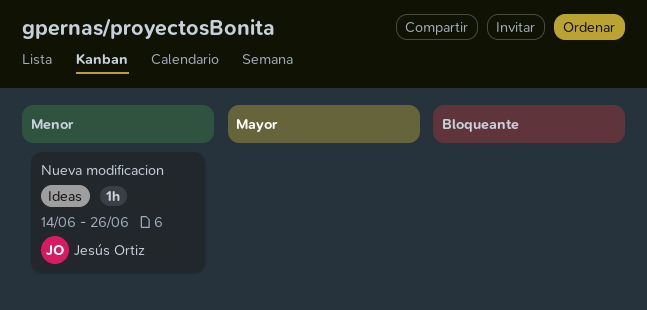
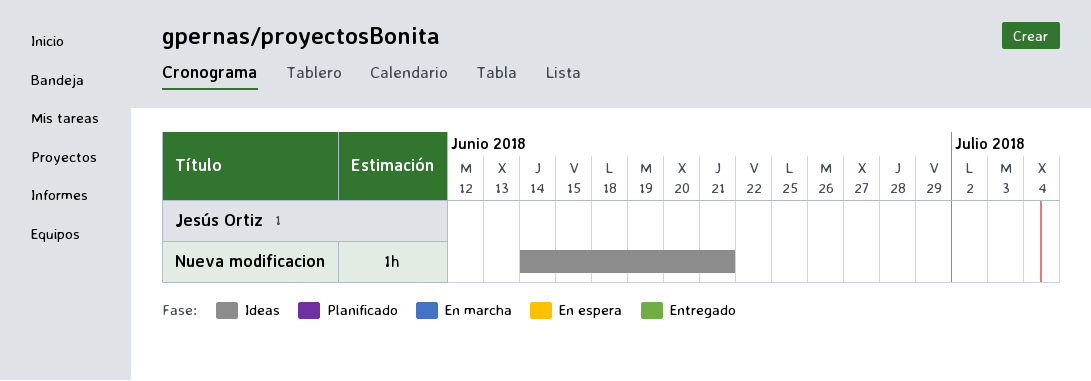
Nueva modificacion, due: Jun 26 -> Jun 21

